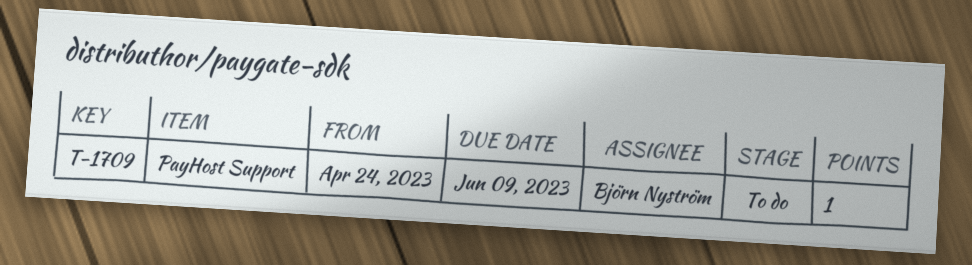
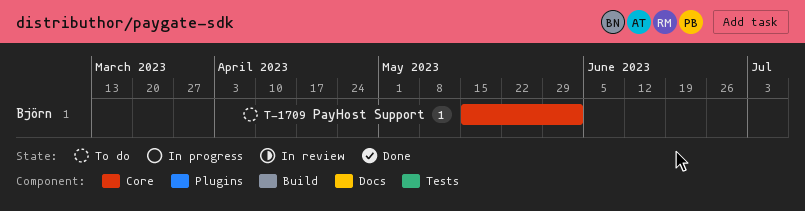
T-1709, start: Apr 24 -> May 15
T-1709, due: Jun 9 -> Jun 2

